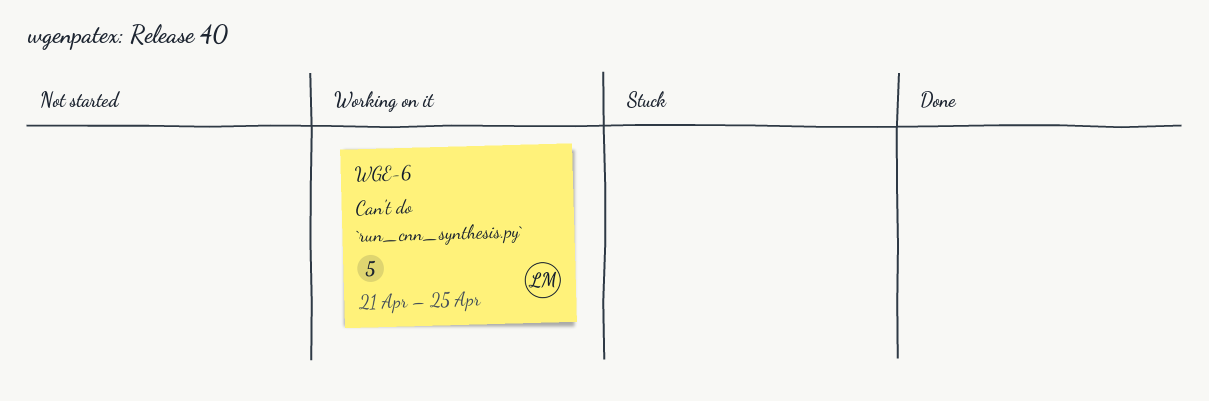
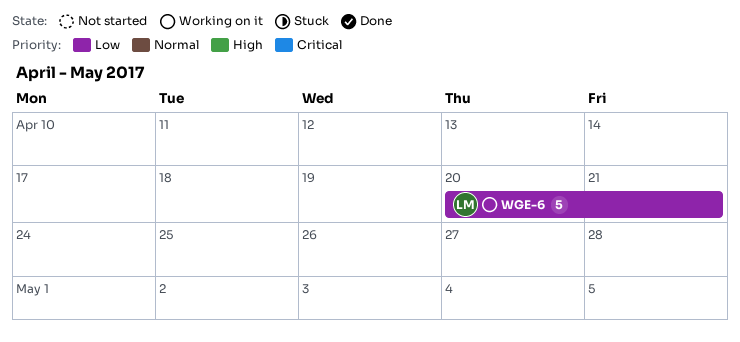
WGE-6, start: Apr 21 -> Apr 20
WGE-6, due: Apr 25 -> Apr 21

